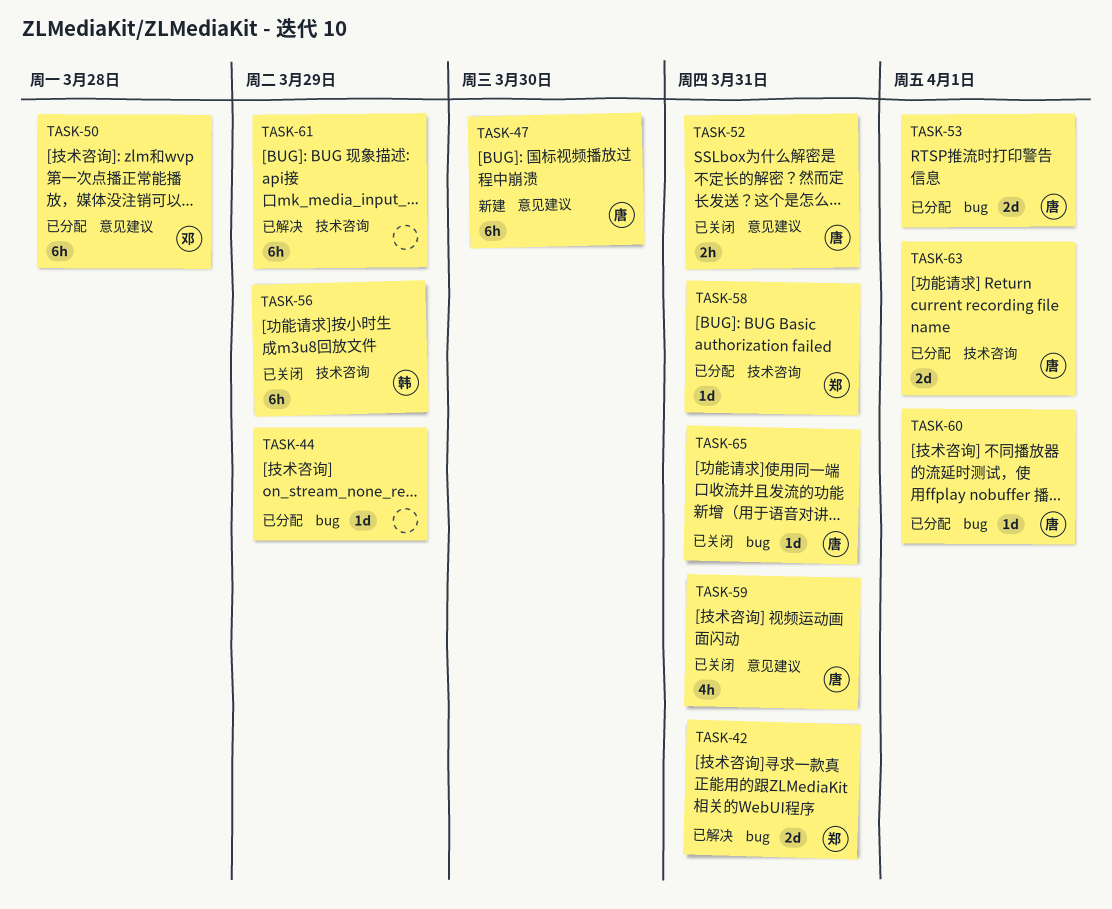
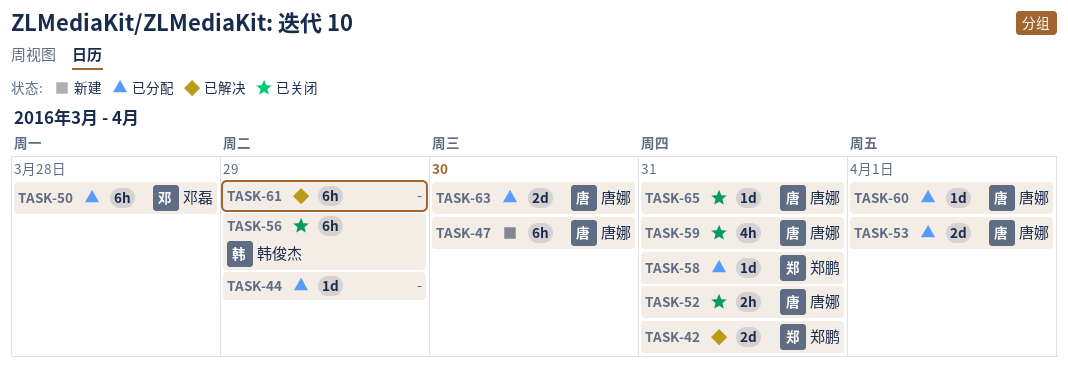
TASK-63, due: Apr 1 -> Mar 30

